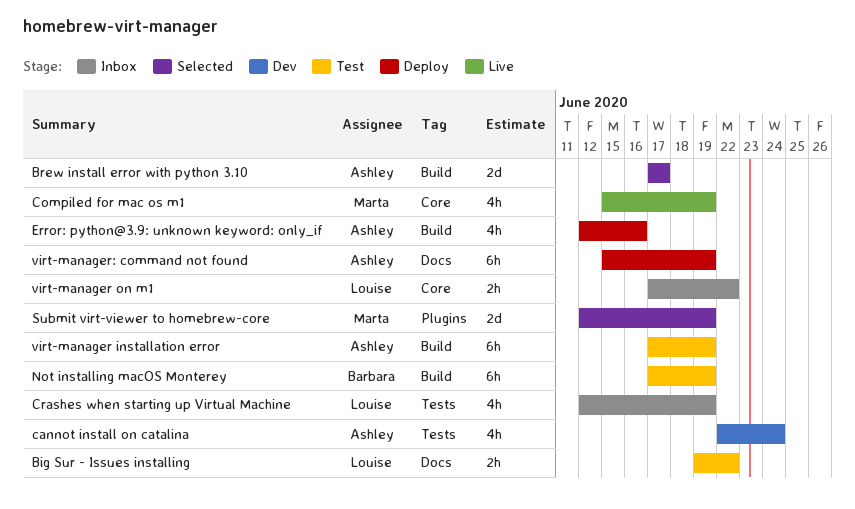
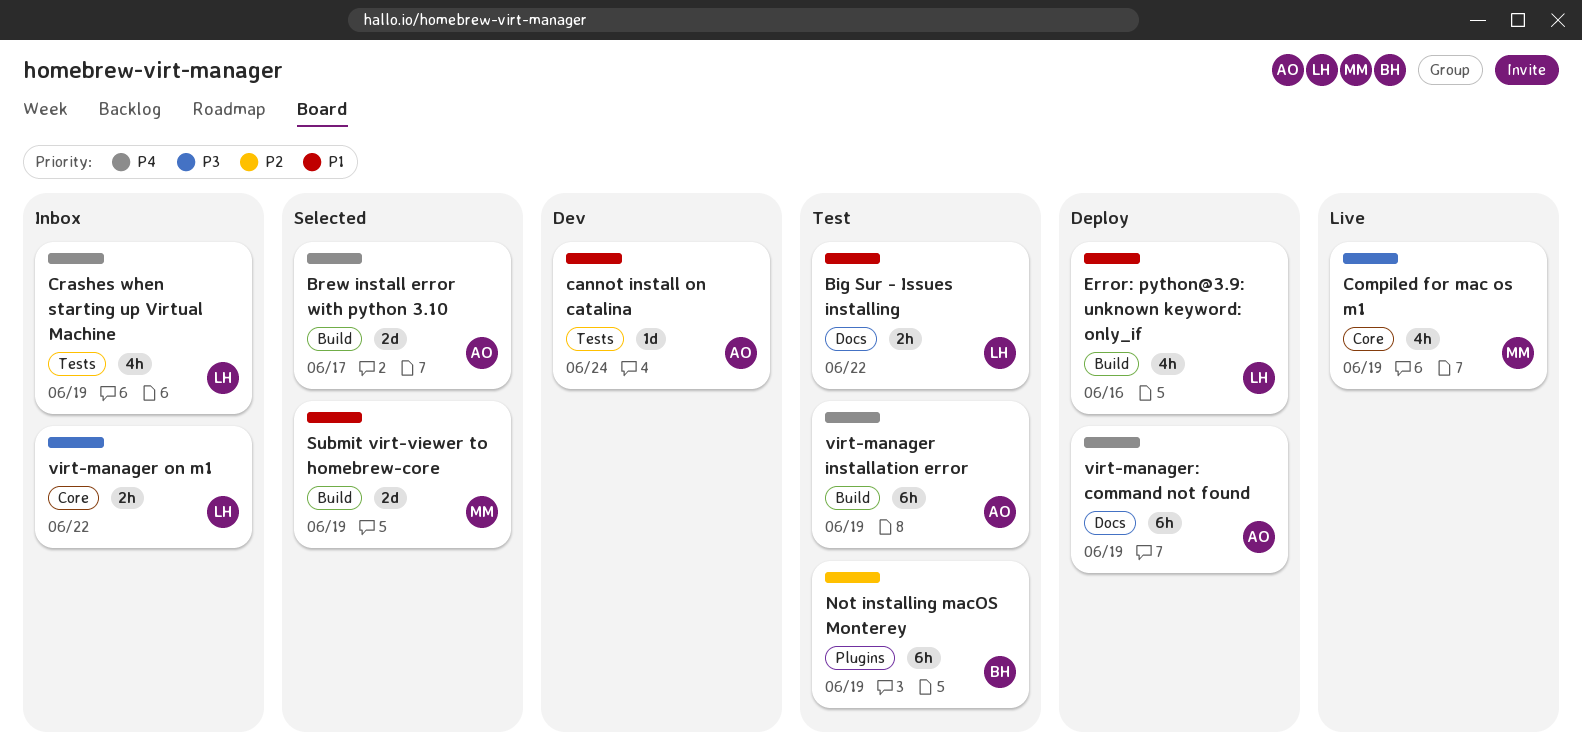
cannot install on catalina, estimate: 4h -> 1d
Error: python@3.9: unknown keyword: only_if, owner: Ashley -> Louise
Not installing macOS Monterey, label: Build -> Plugins
Submit virt-viewer to homebrew-core, label: Plugins -> Build

